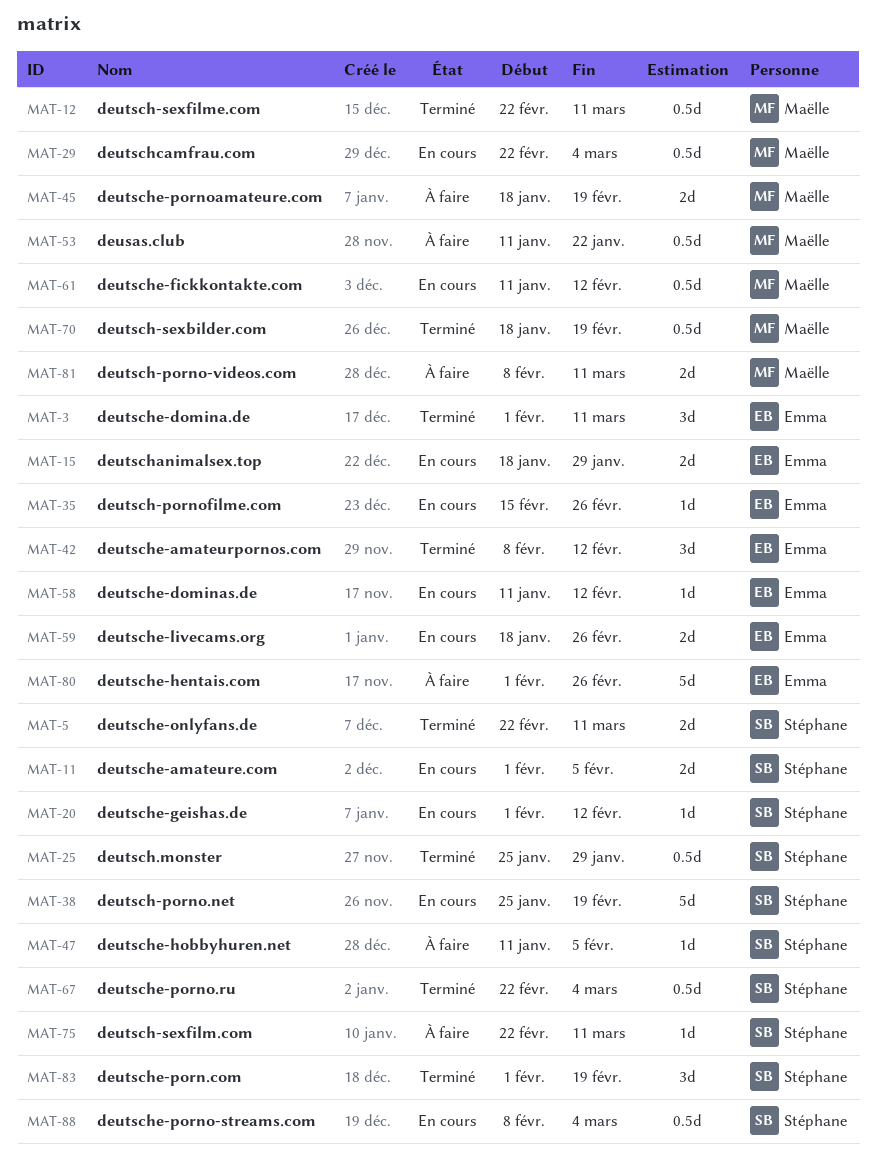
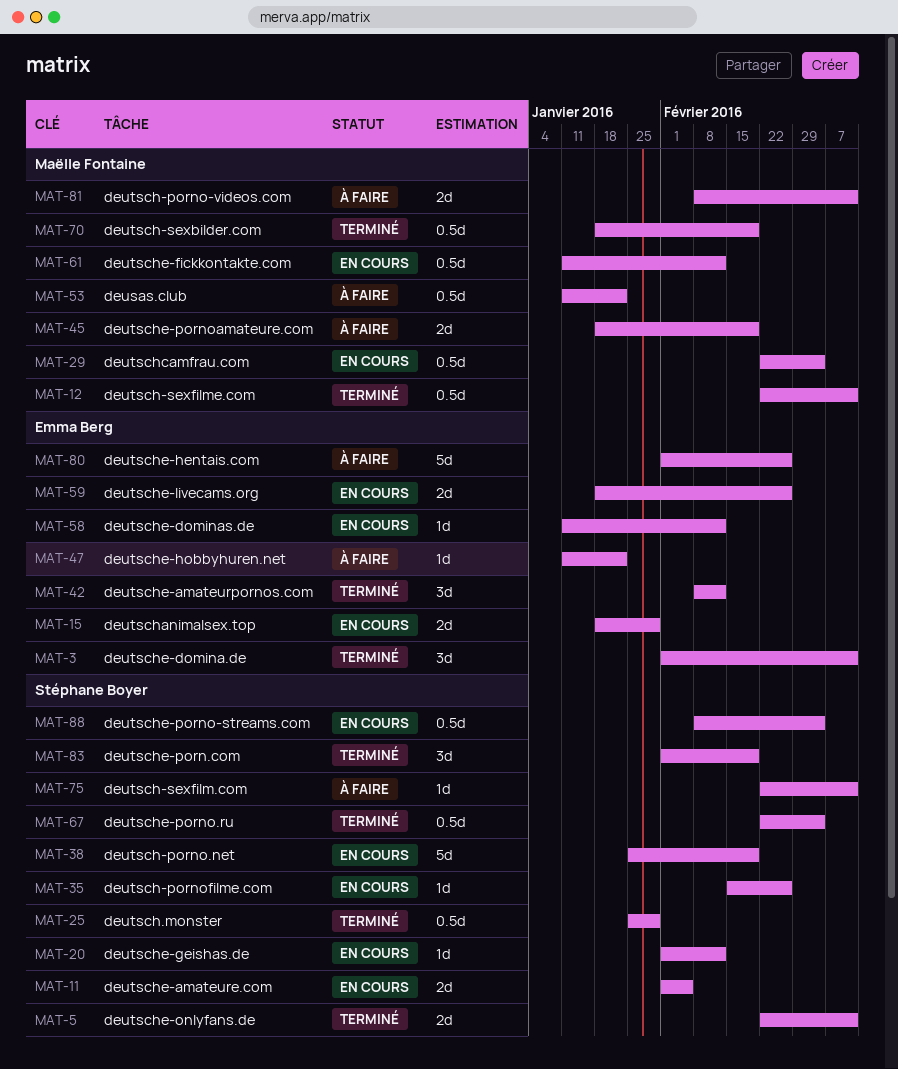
MAT-35, owner: Emma Berg -> Stéphane Boyer
MAT-47, owner: Stéphane Boyer -> Emma Berg
MAT-47, due: Feb 5 -> Jan 22

